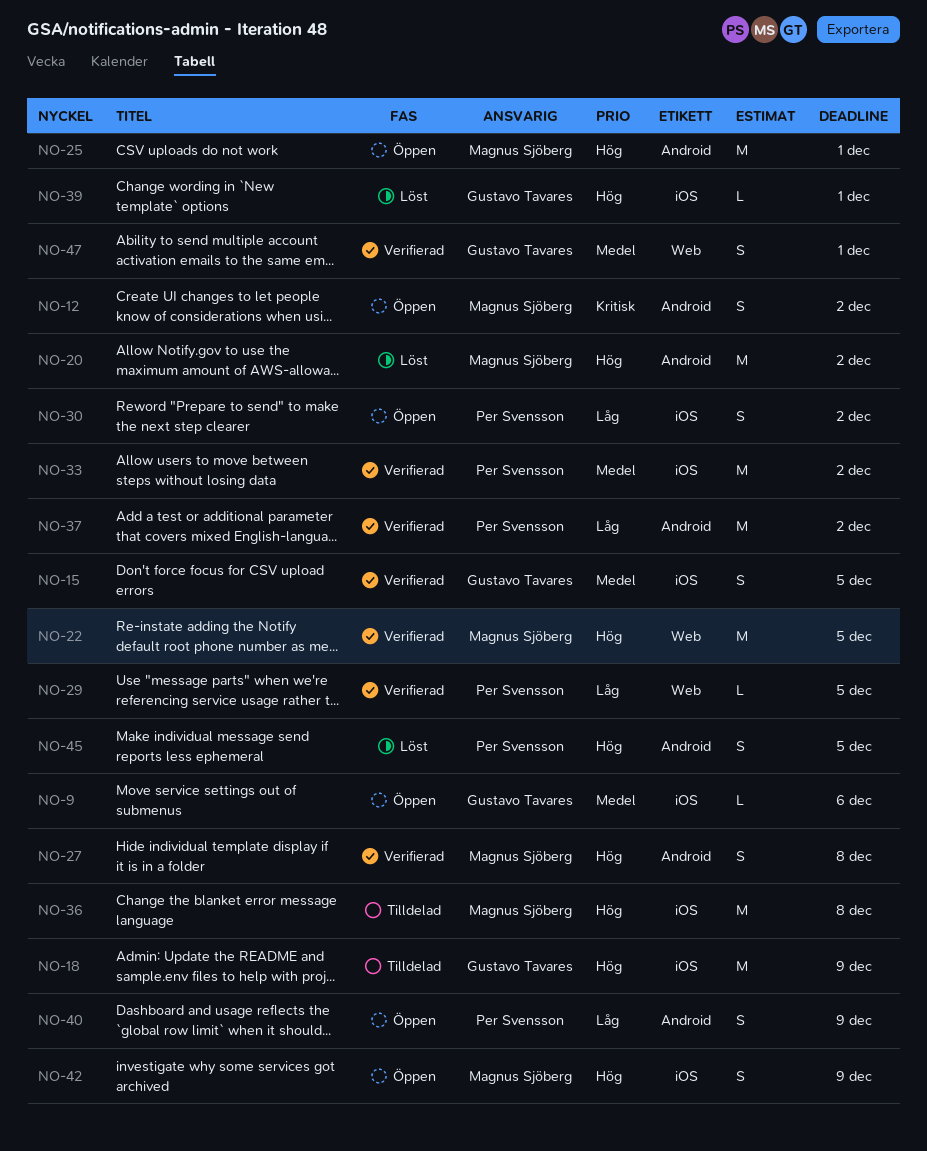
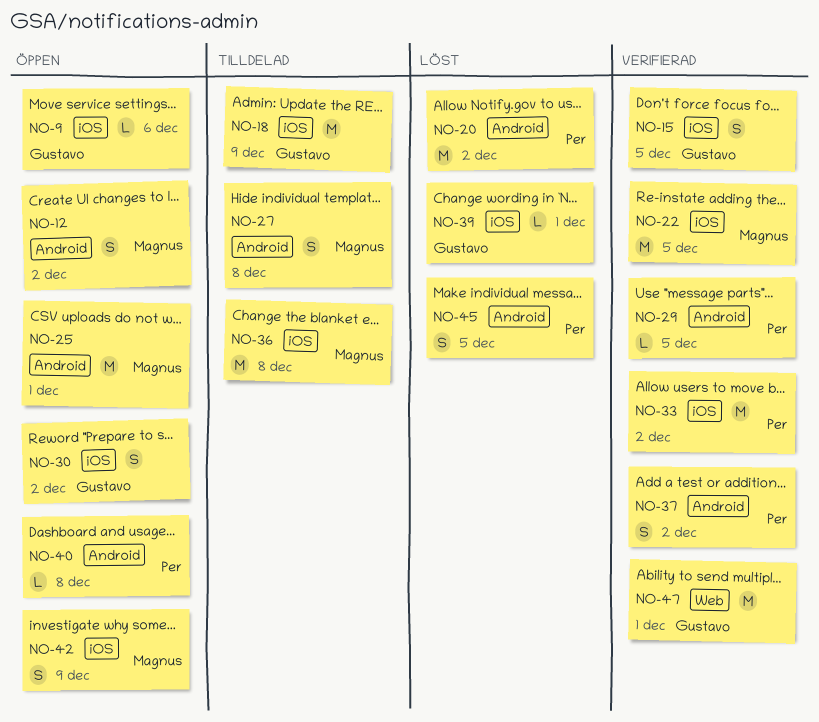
NO-20, owner: Magnus Sjöberg -> Per Svensson
NO-22, label: Web -> iOS
NO-27, status: Verifierad -> Tilldelad
NO-29, label: Web -> Android
NO-30, owner: Per Svensson -> Gustavo Tavares
NO-37, estimate: M -> S
NO-40, estimate: S -> L
NO-40, due: Dec 9 -> Dec 8
NO-47, estimate: S -> M

